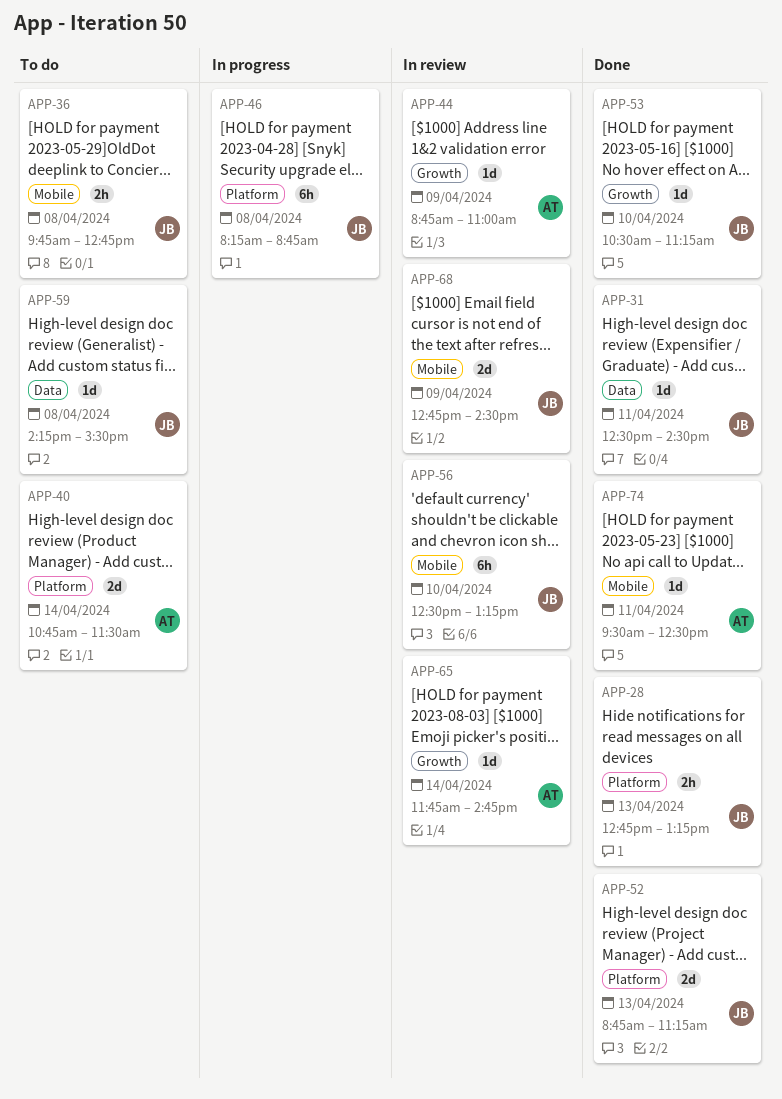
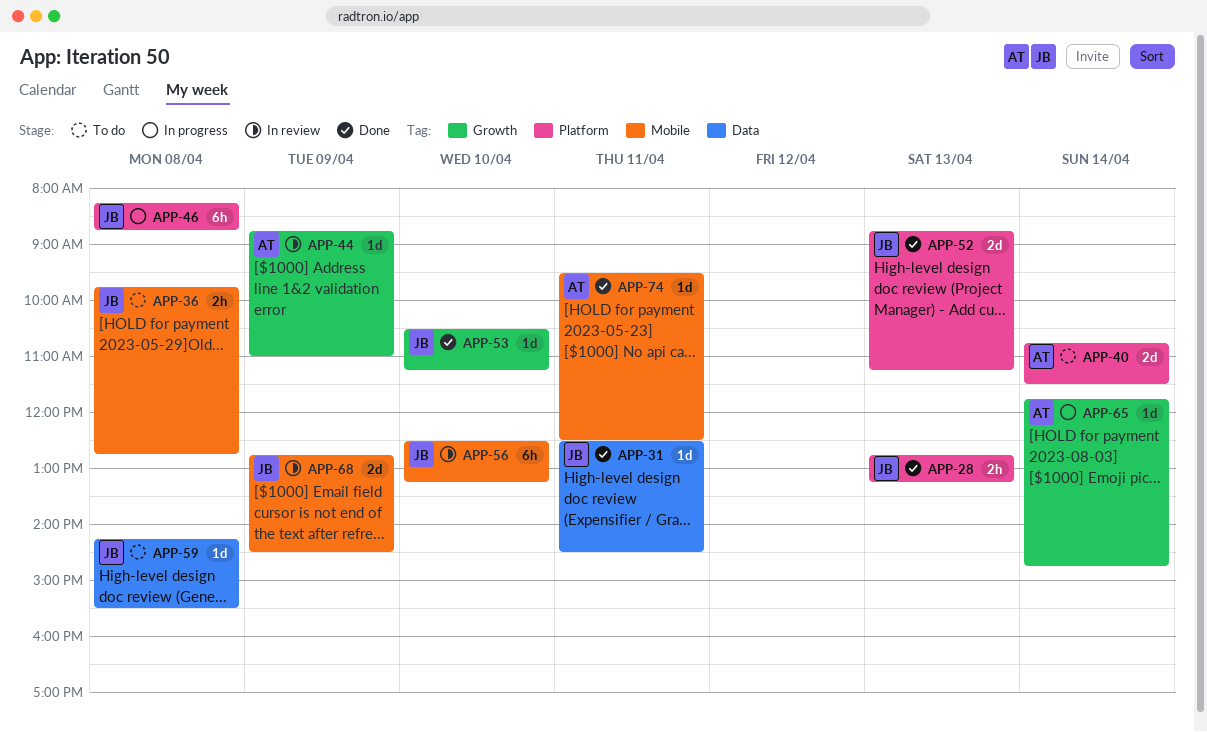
APP-65, status: In review -> In progress

